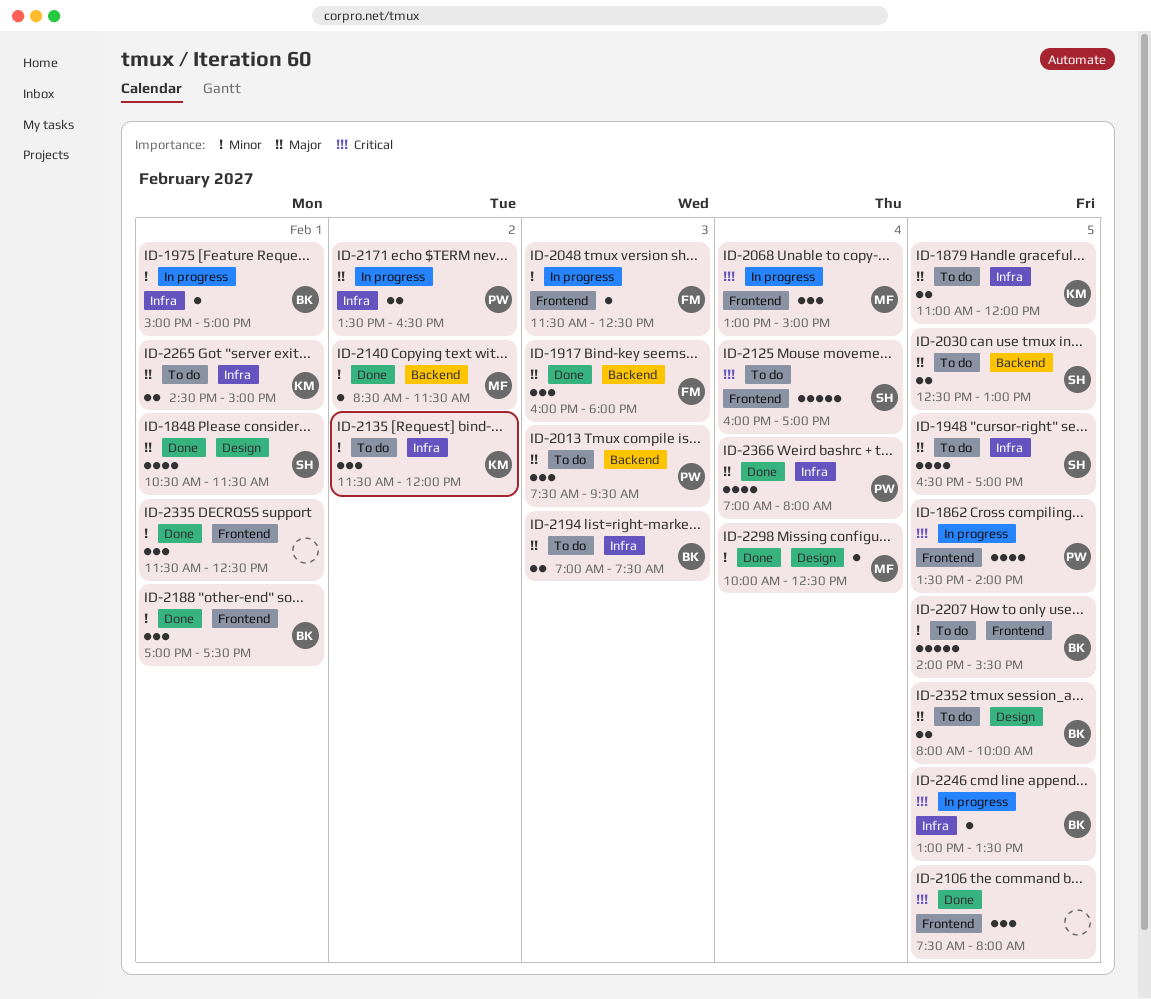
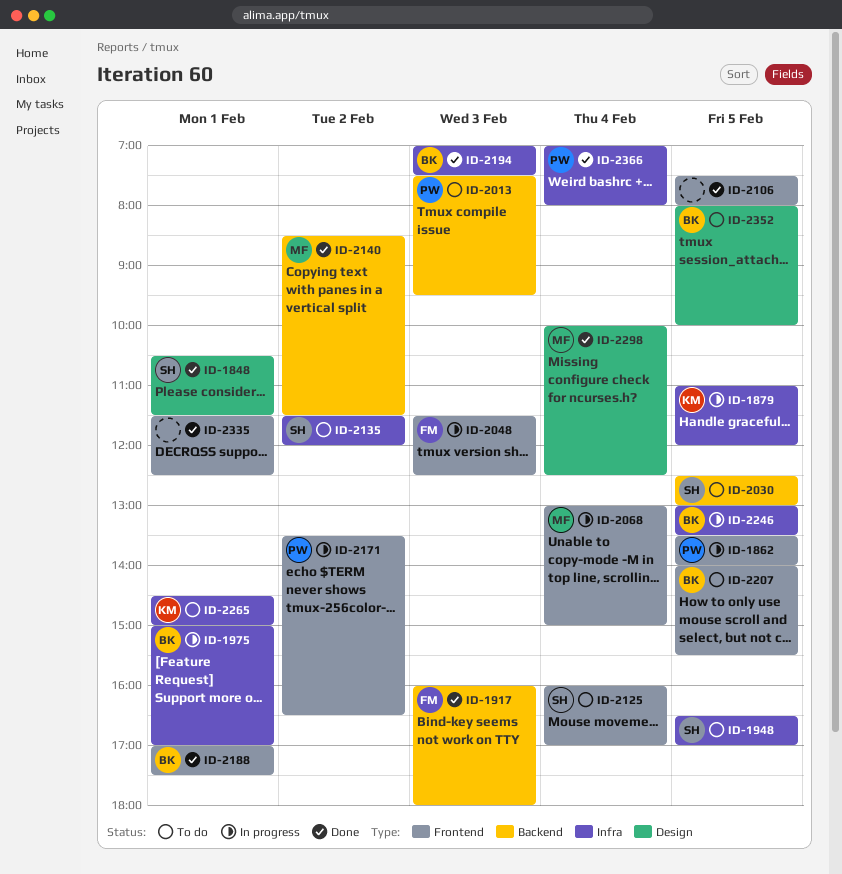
ID-1879, status: To do -> In progress
ID-2135, owner: KM -> SH
ID-2171, label: Infra -> Frontend
ID-2194, status: To do -> Done

